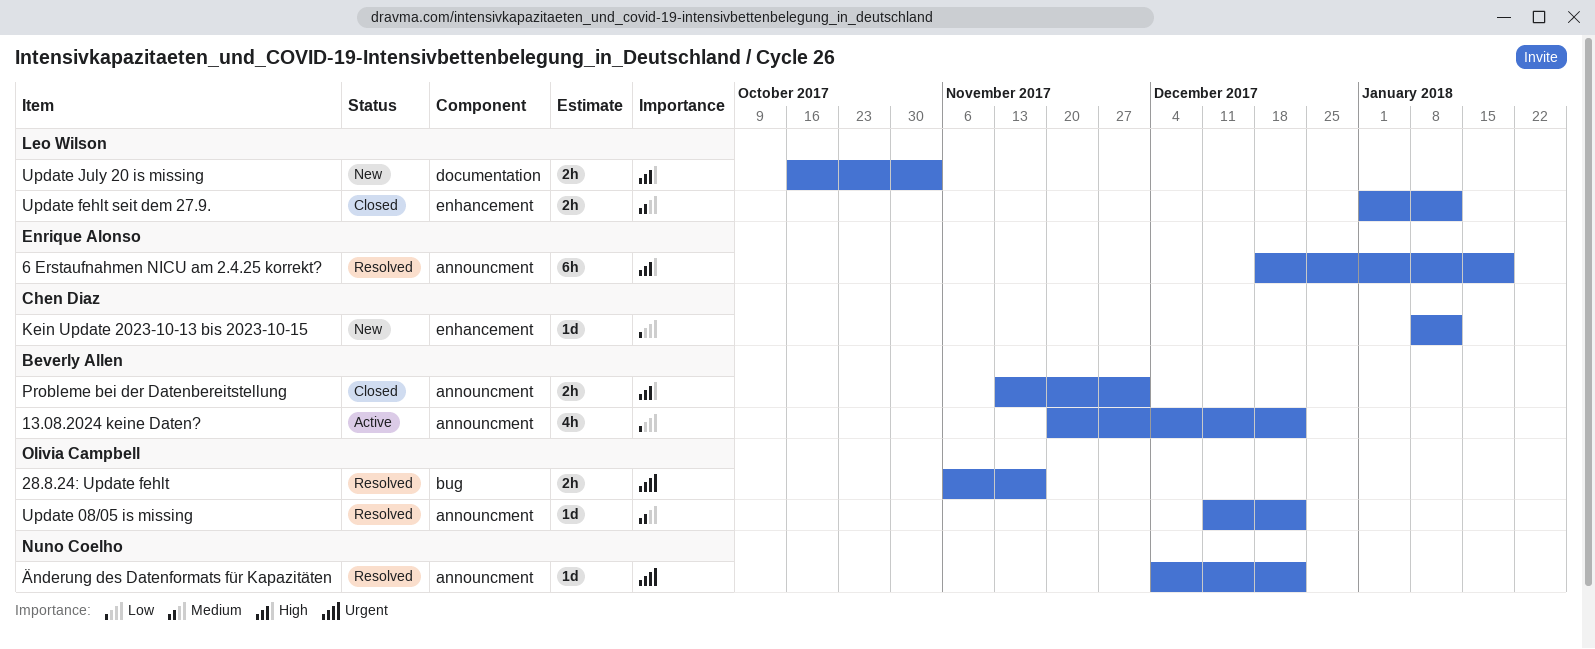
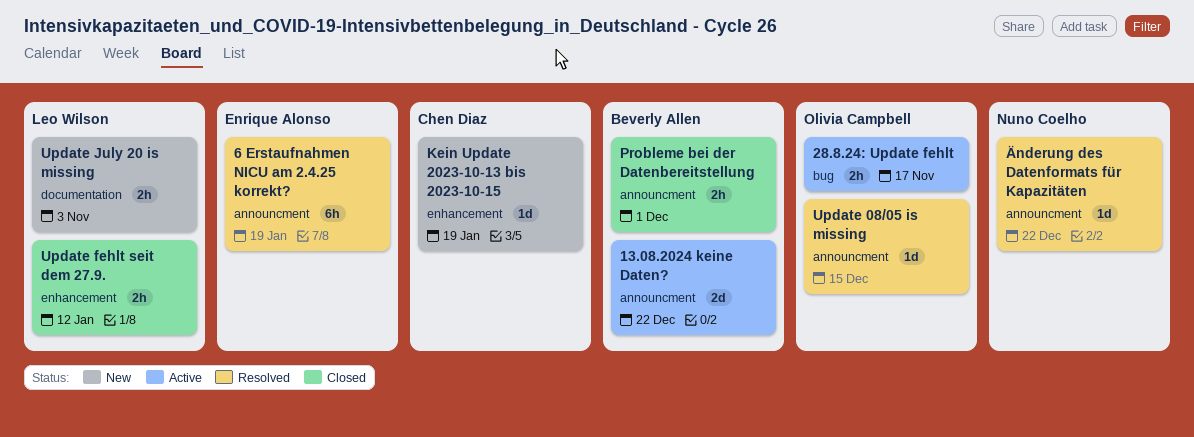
13.08.2024 keine Daten?, estimate: 4h -> 2d
28.8.24: Update fehlt, status: Resolved -> Active
Kein Update 2023-10-13 bis 2023-10-15, due: Jan 12 -> Jan 19
Update 08/05 is missing, due: Dec 22 -> Dec 15

